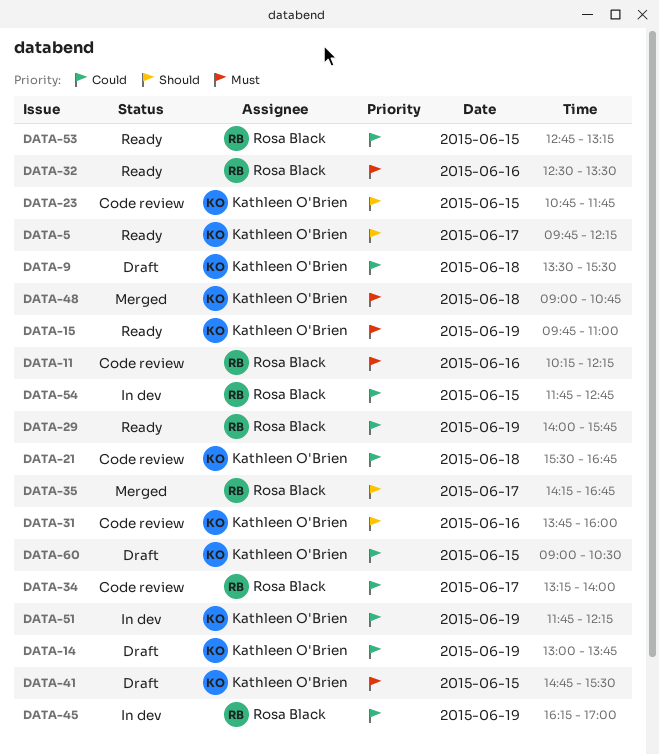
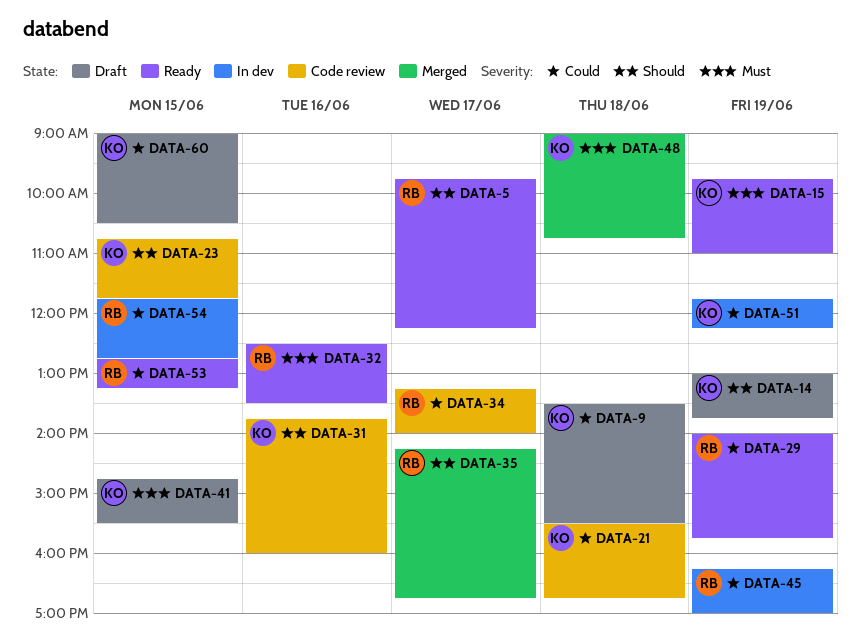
DATA-5, owner: Kathleen O'Brien -> Rosa Black
DATA-11: present -> none
DATA-14, priority: Could -> Should

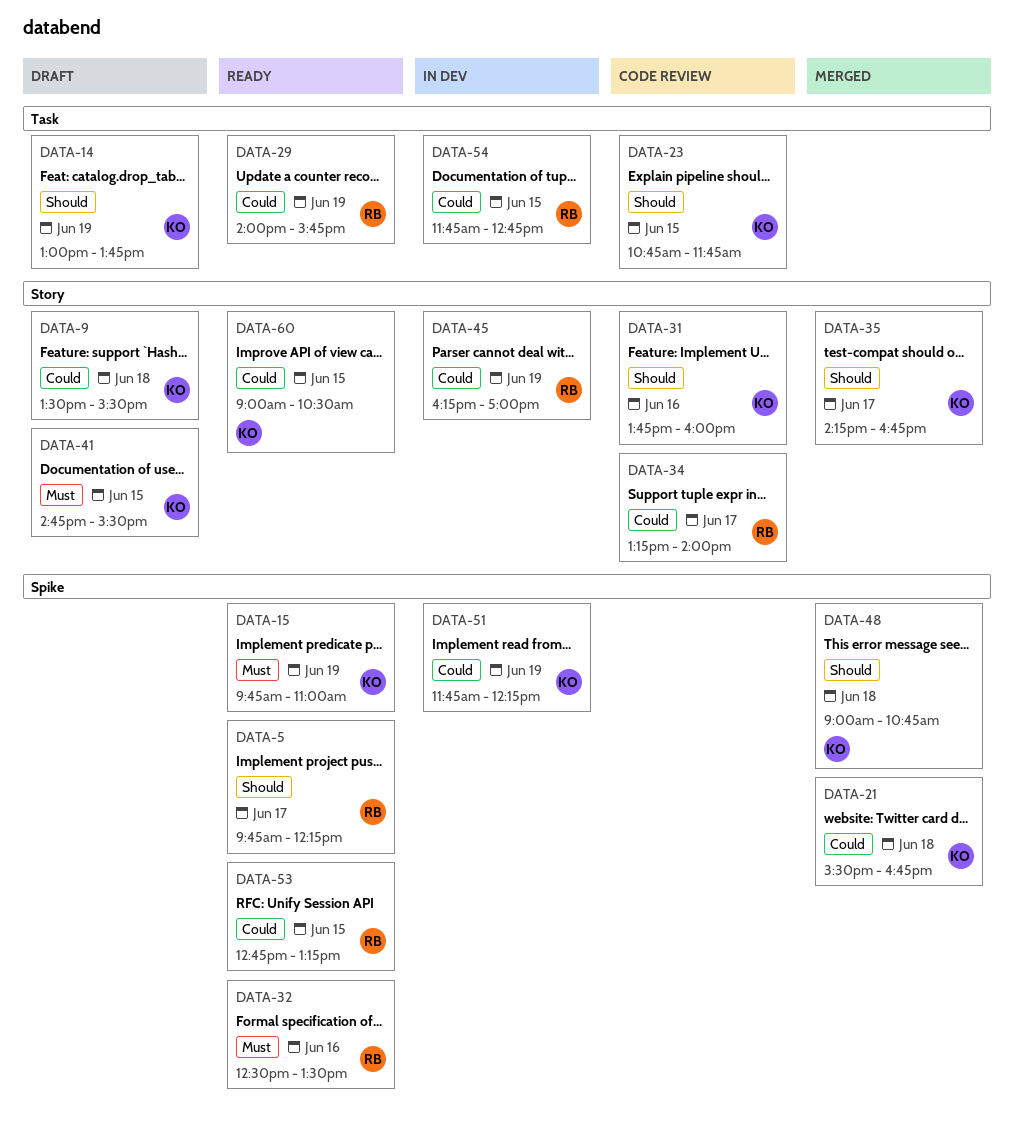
DATA-21, status: Code review -> Merged
DATA-35, owner: RB -> KO
DATA-48, priority: Must -> Should
DATA-60, status: Draft -> Ready

